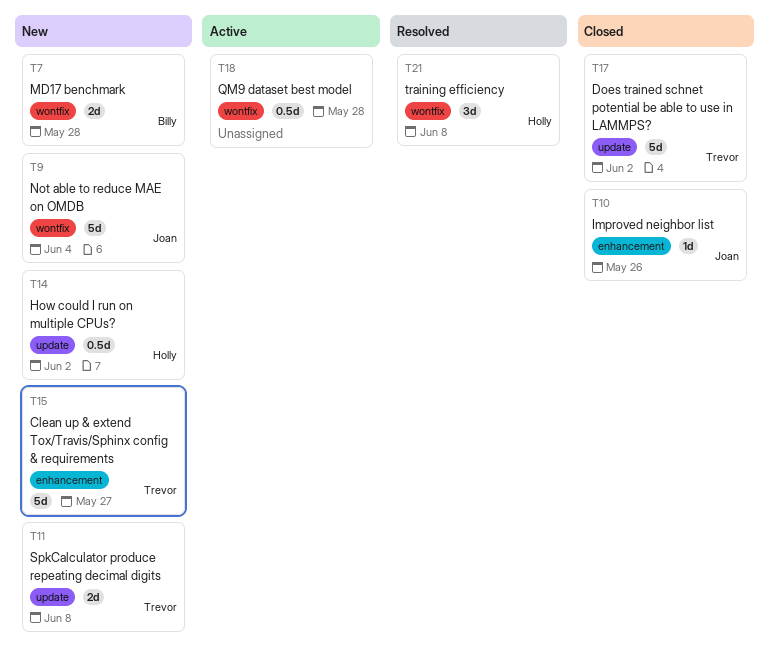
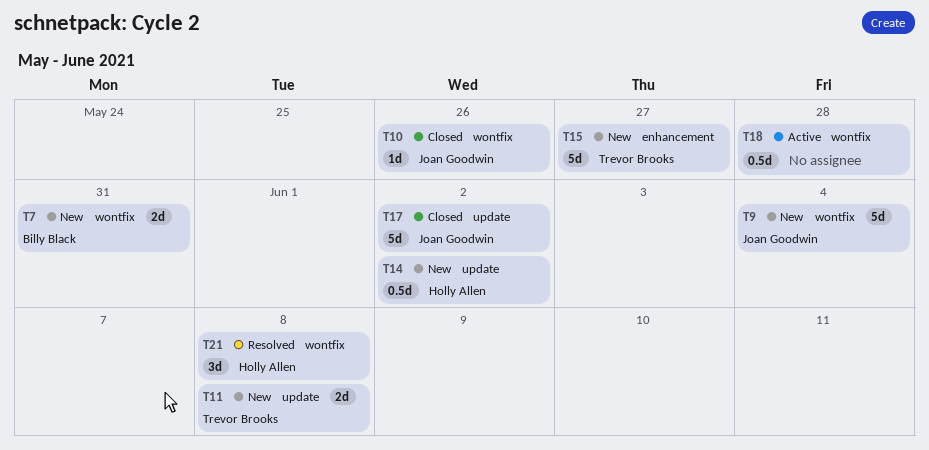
T7, due: May 28 -> May 31
T10, label: enhancement -> wontfix
T17, owner: Trevor Brooks -> Joan Goodwin

